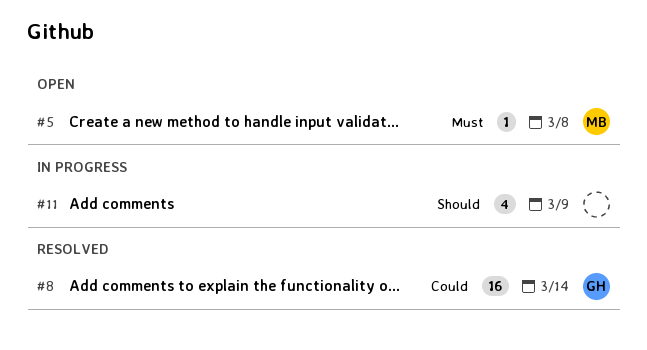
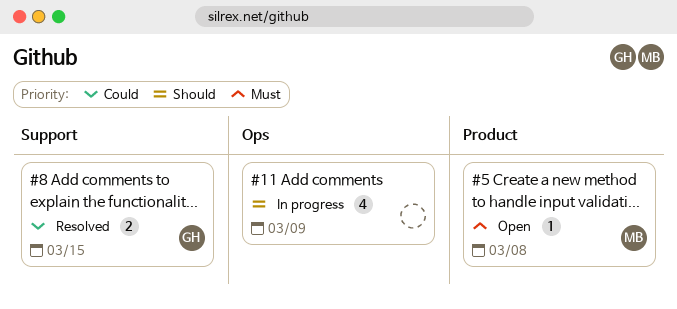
#8, estimate: 16 -> 2
#8, due: Mar 14 -> Mar 15

